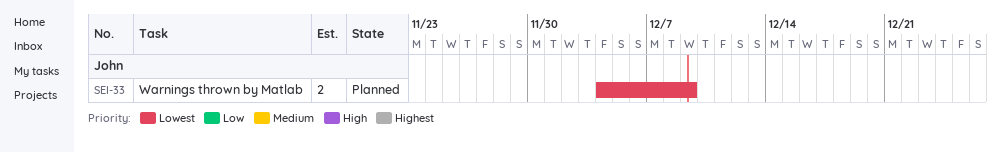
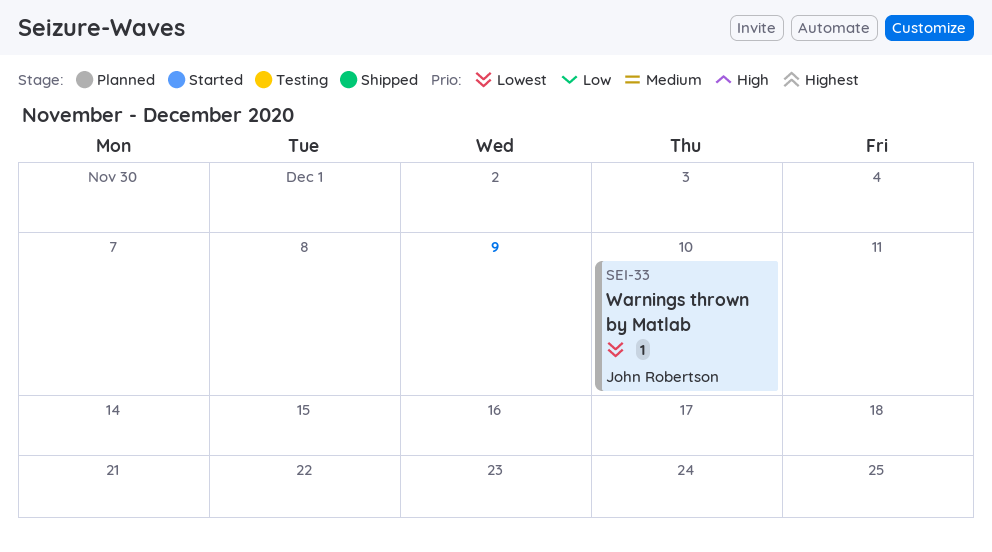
SEI-33, estimate: 2 -> 1
SEI-33, due: Dec 9 -> Dec 10

